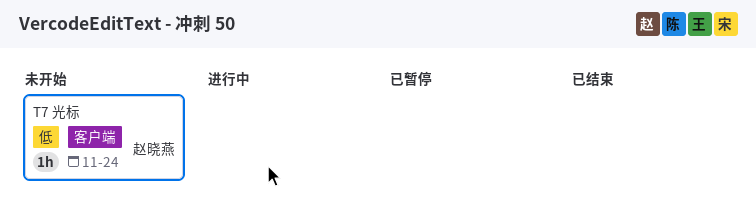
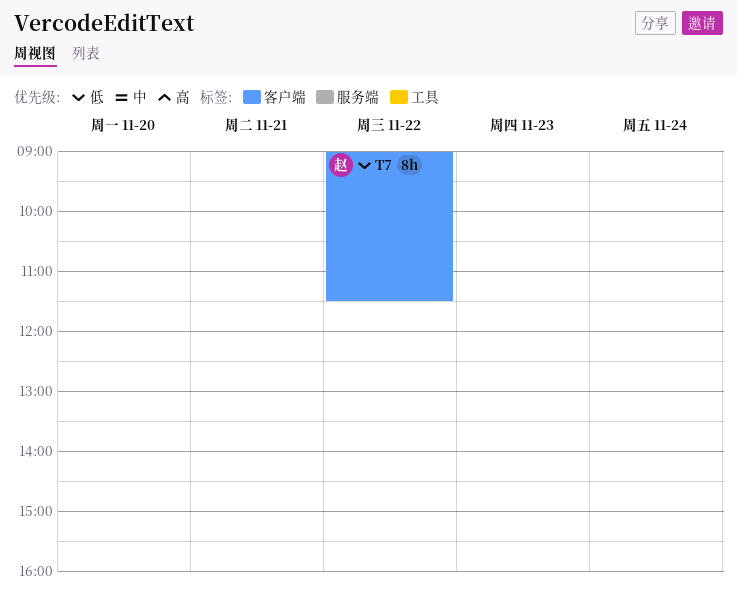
T7, estimate: 1h -> 8h
T7, day: Nov 24 -> Nov 22

